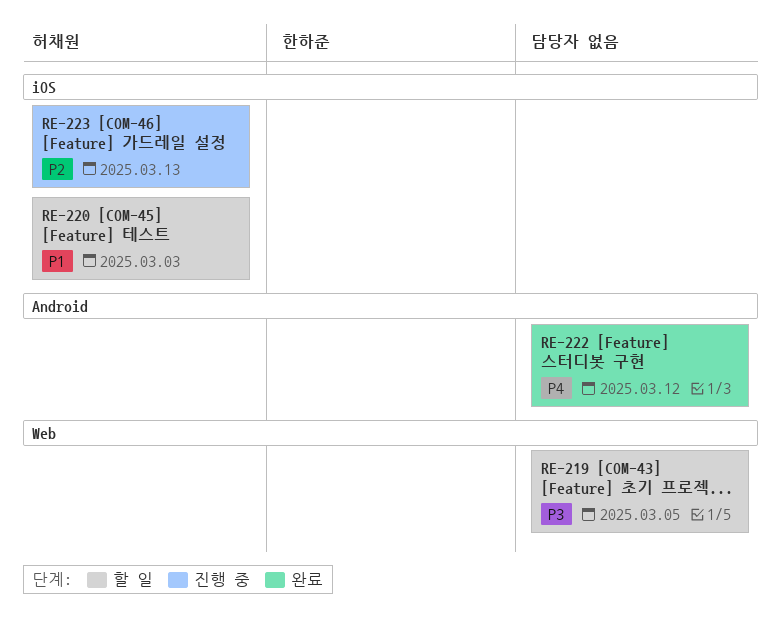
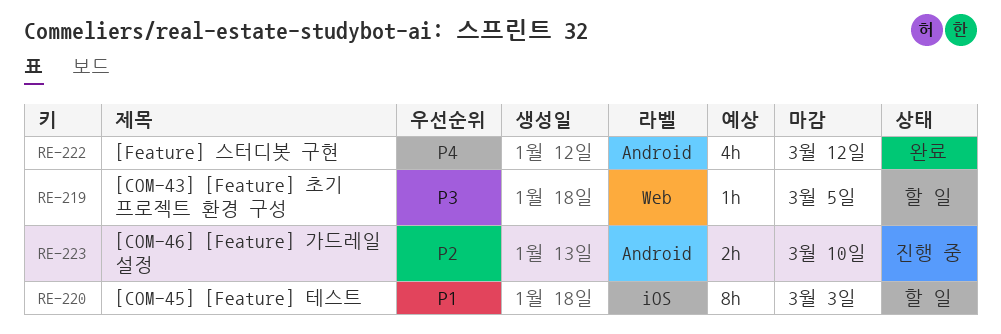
RE-223, label: iOS -> Android
RE-223, due: Mar 13 -> Mar 10

